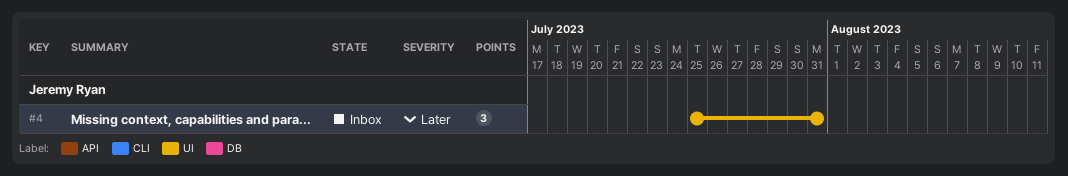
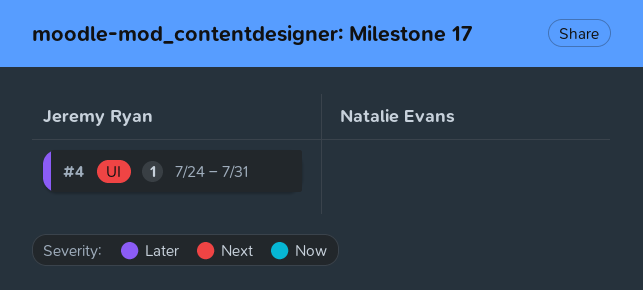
#4, estimate: 3 -> 1
#4, start: Jul 25 -> Jul 24

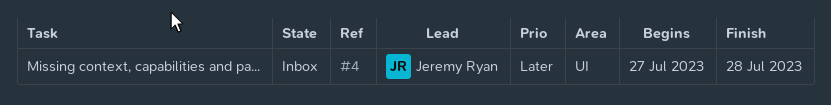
#4, start: Jul 24 -> Jul 27
#4, due: Jul 31 -> Jul 28

